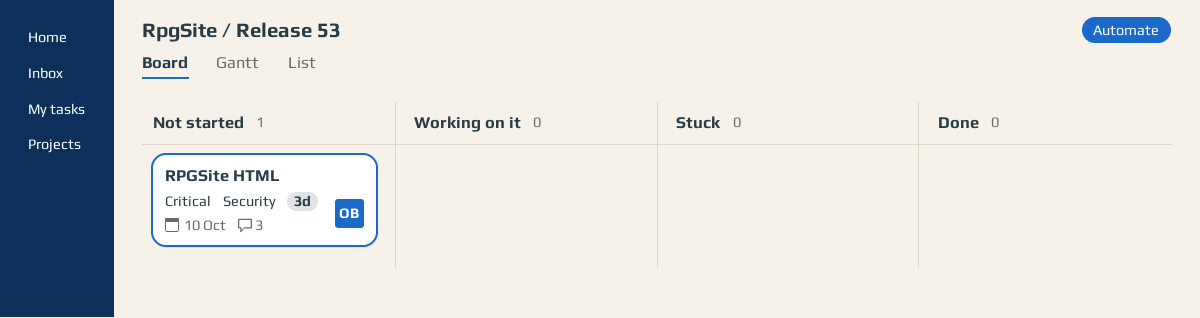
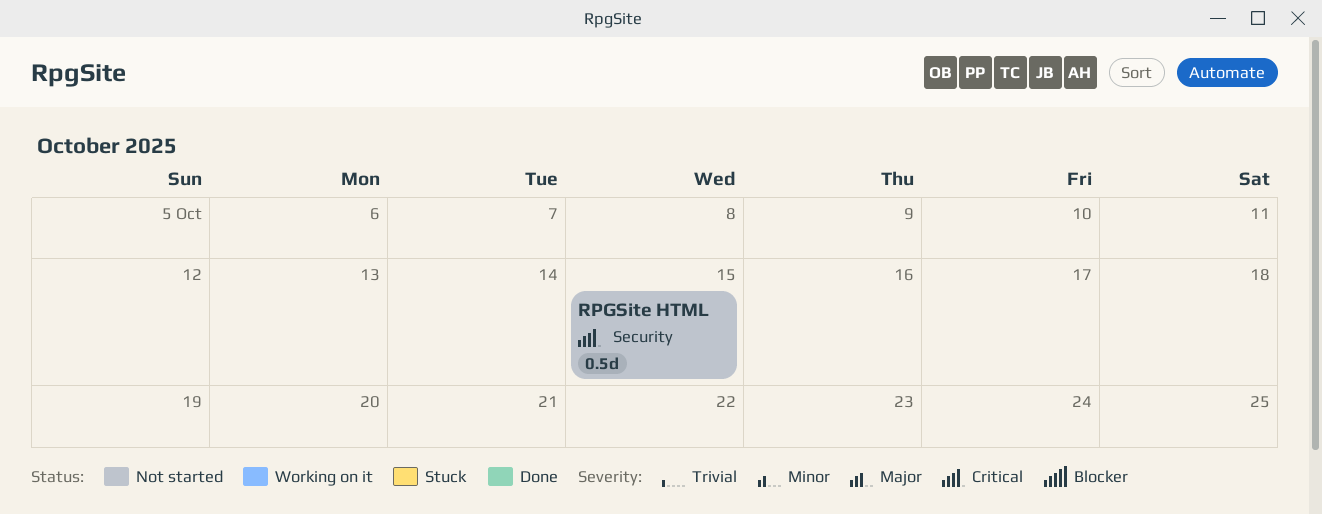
RPGSite HTML, estimate: 3d -> 0.5d
RPGSite HTML, due: Oct 10 -> Oct 15

